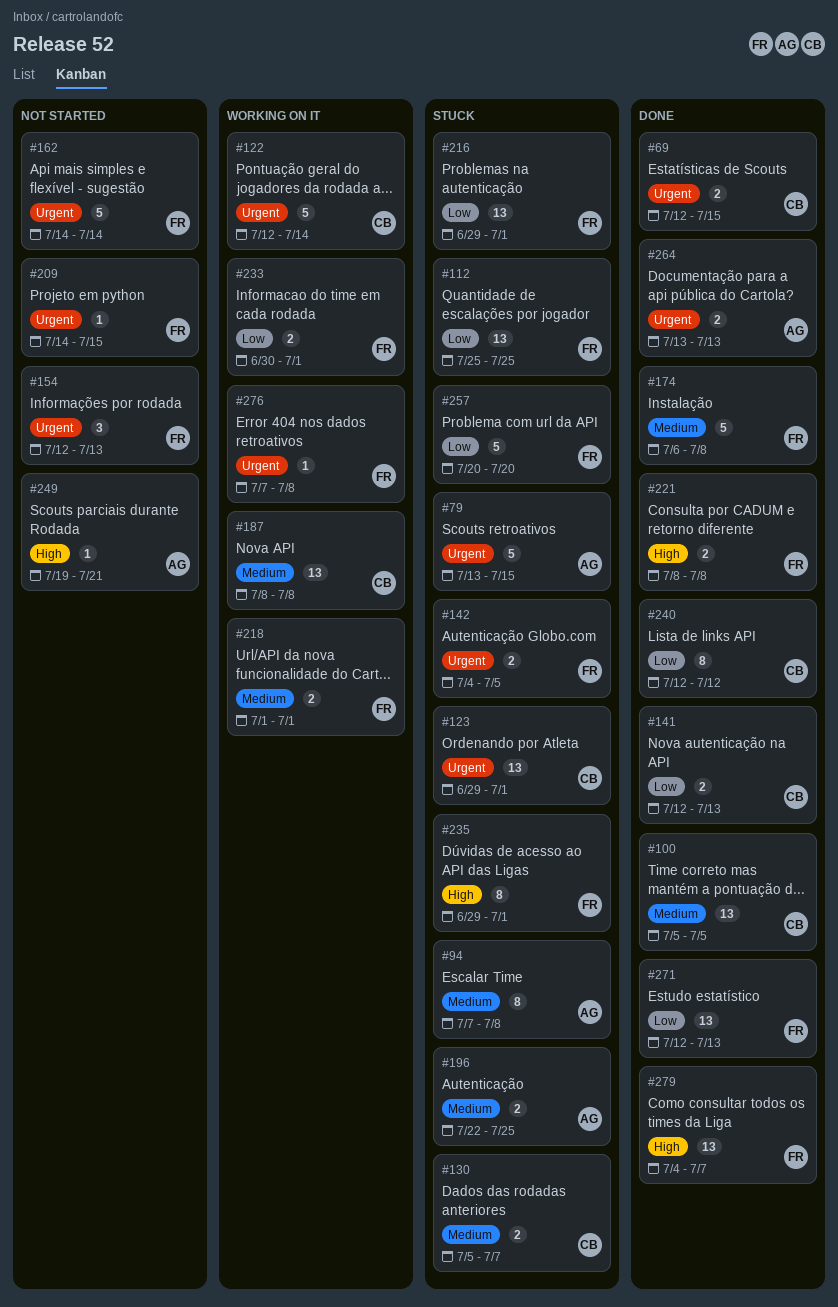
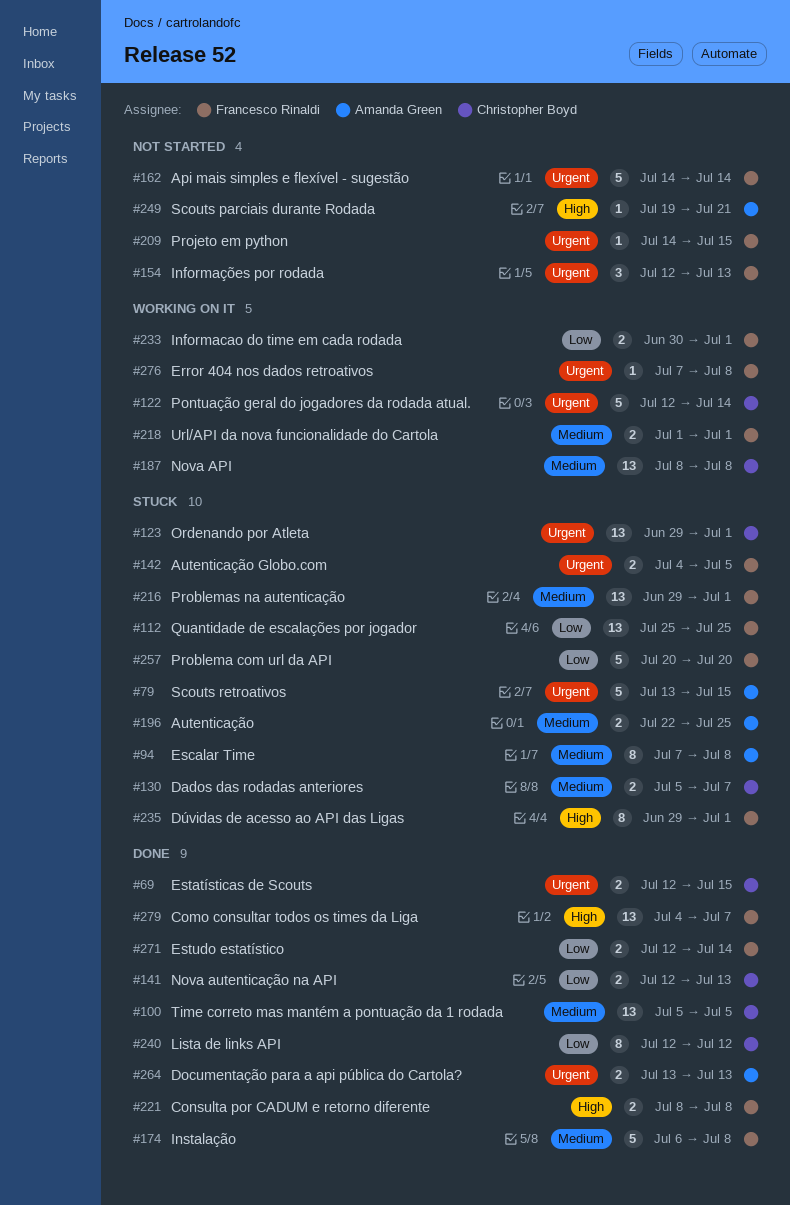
#216, priority: Low -> Medium
#271, estimate: 13 -> 2
#271, due: Jul 13 -> Jul 14

